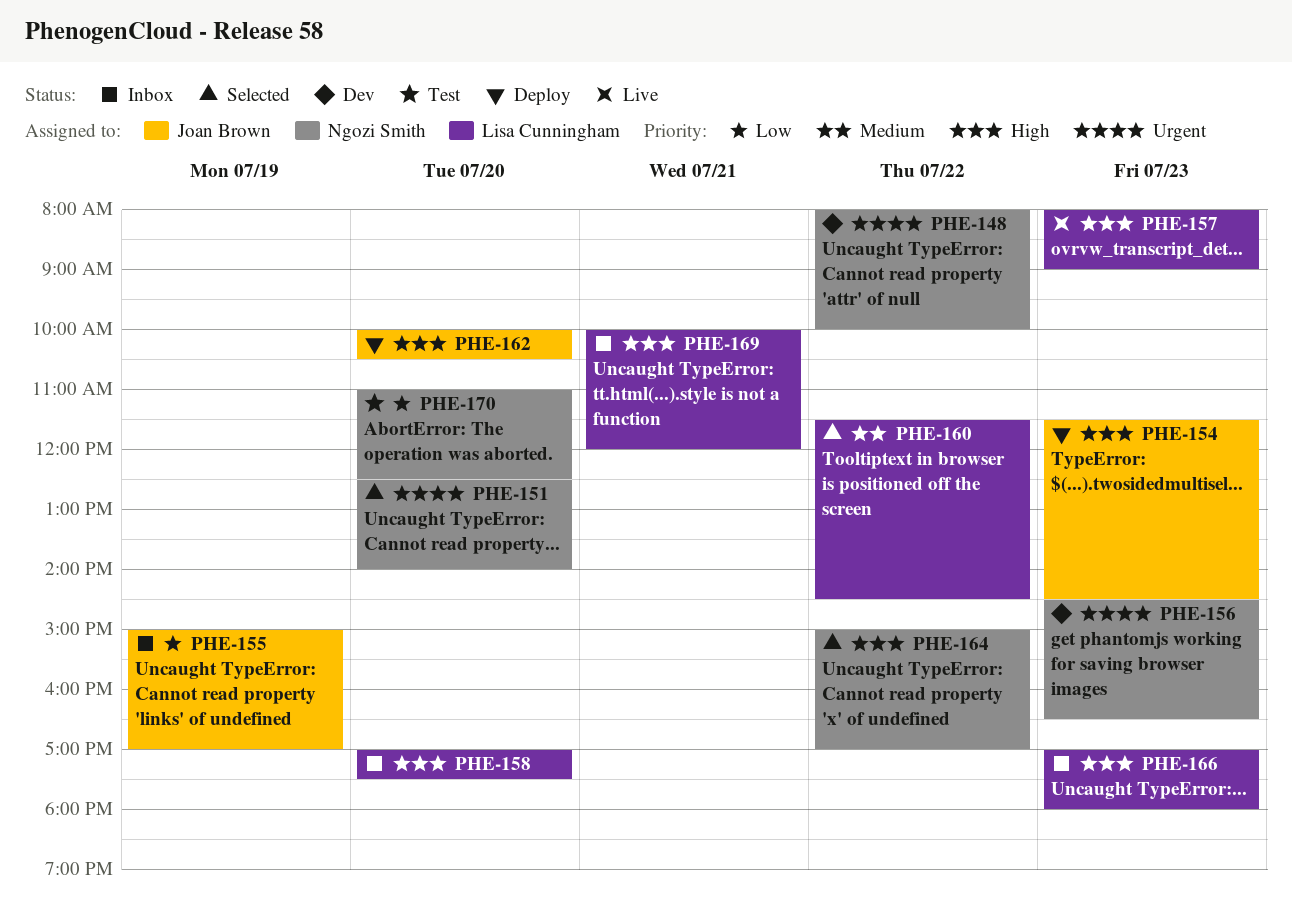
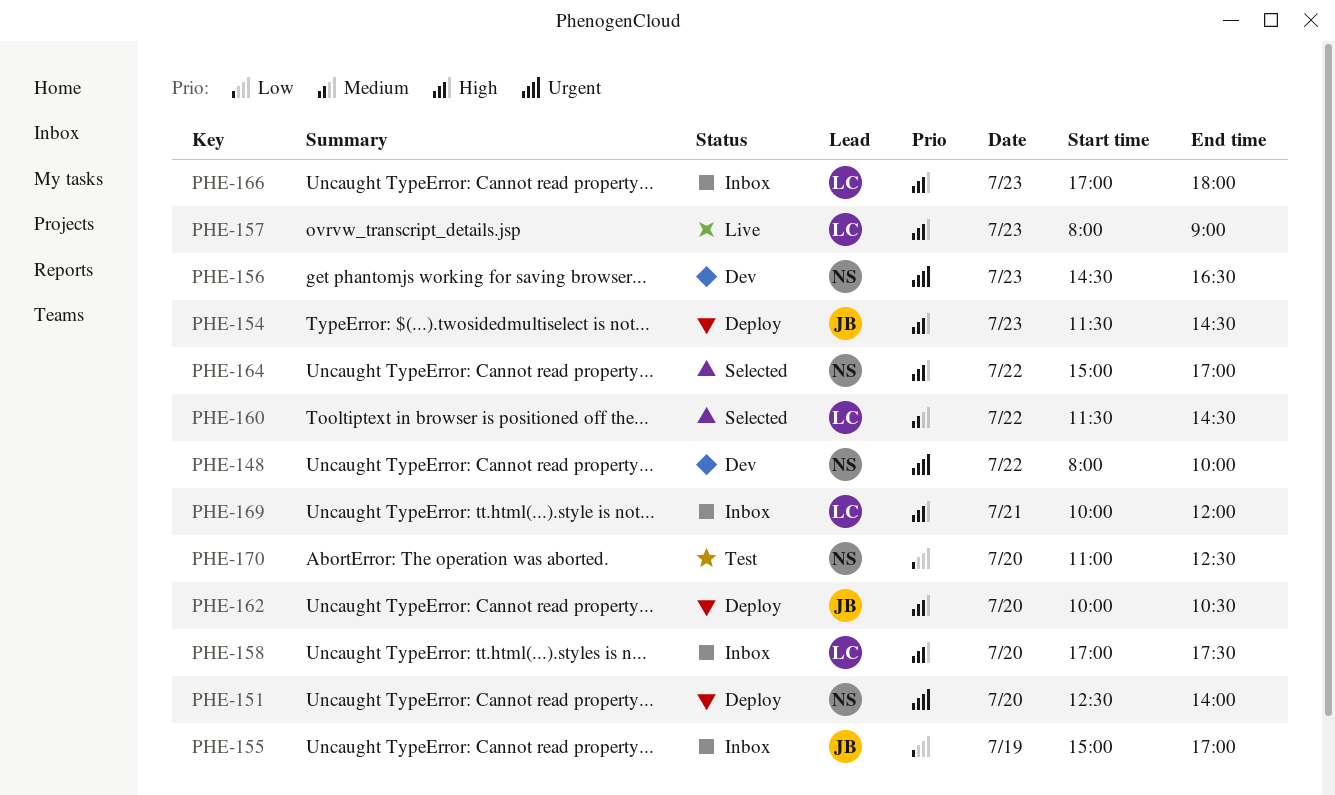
PHE-151, status: Selected -> Deploy

